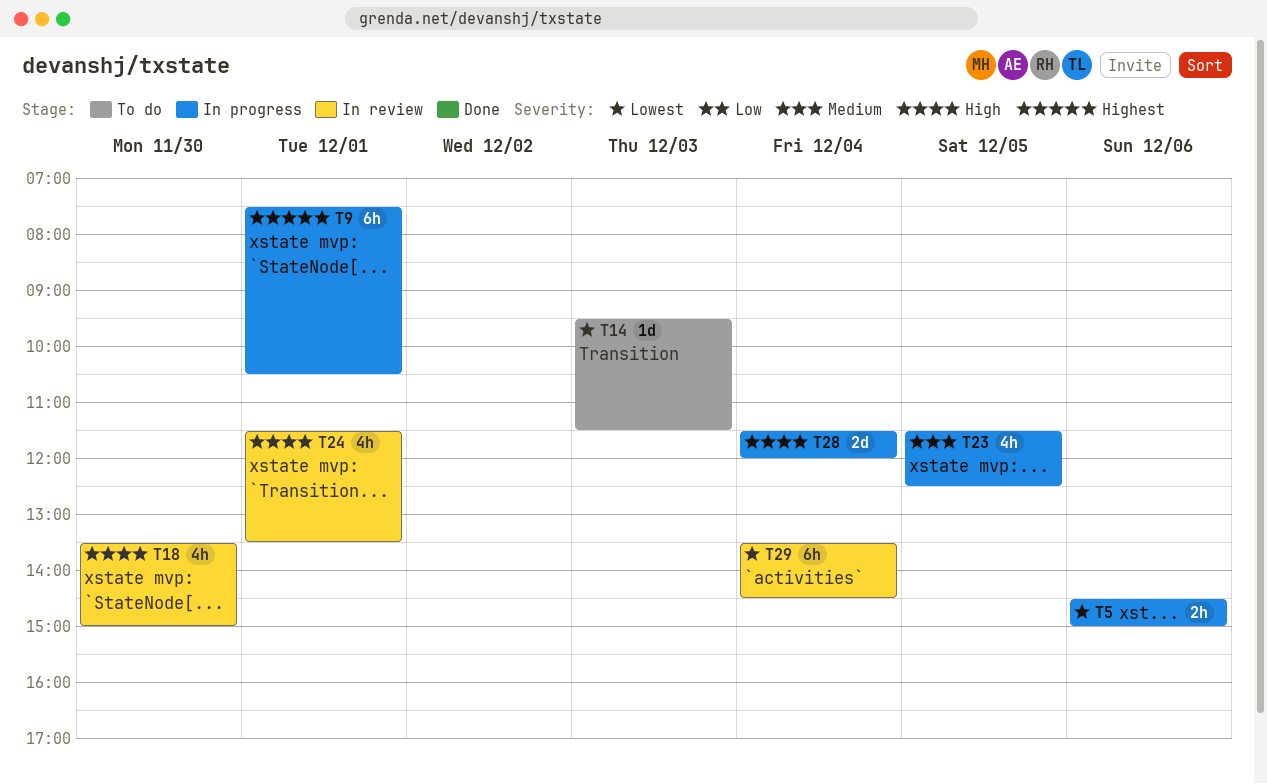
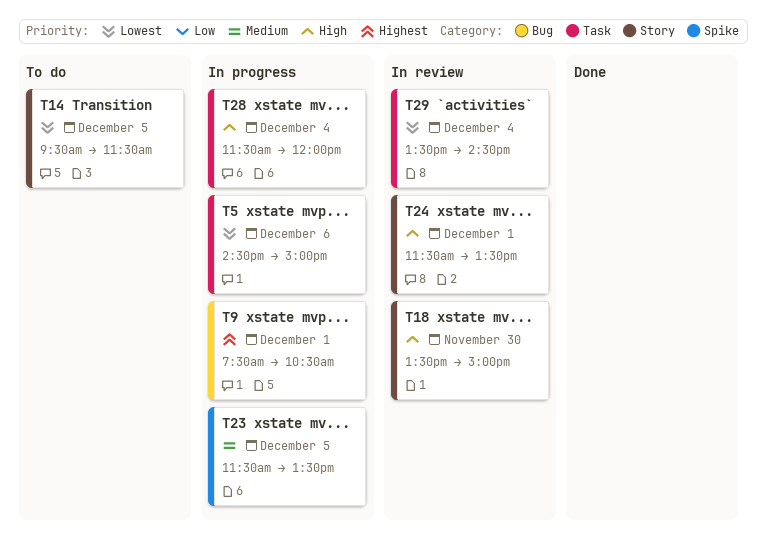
T14, day: Dec 3 -> Dec 5
T23, ends: 12:30 -> 13:30

